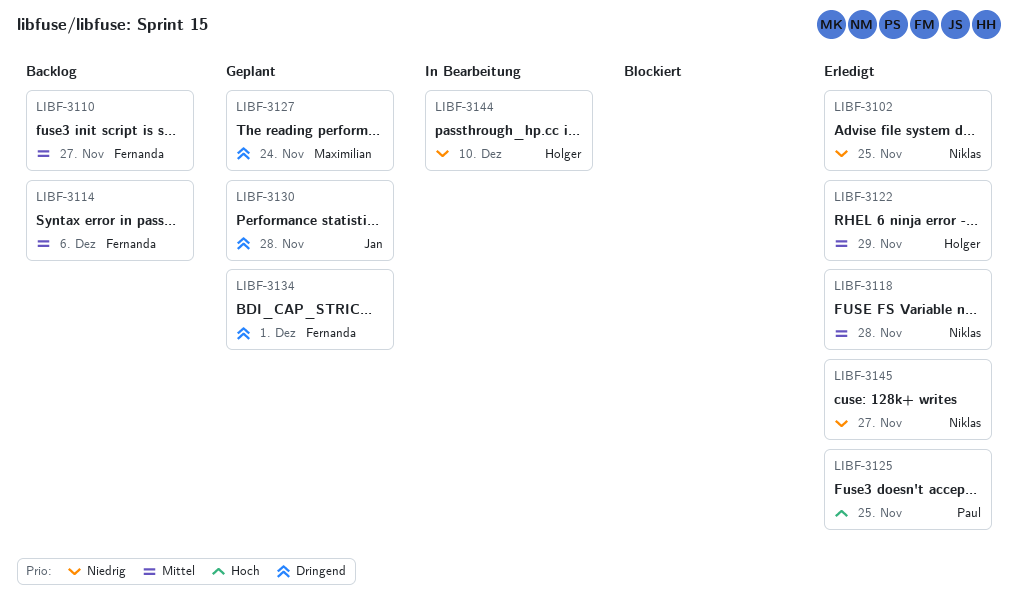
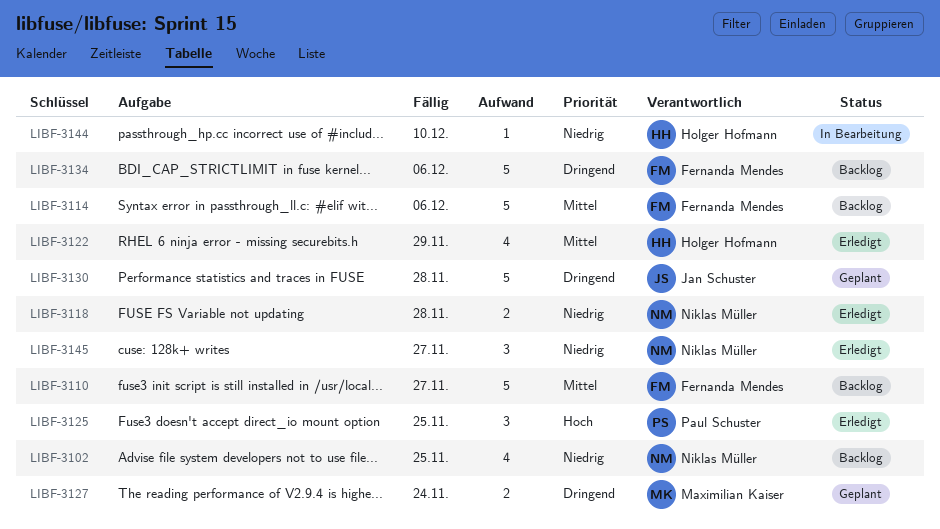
LIBF-3102, status: Erledigt -> Backlog
LIBF-3118, priority: Mittel -> Niedrig
LIBF-3134, status: Geplant -> Backlog
LIBF-3134, due: Dec 1 -> Dec 6

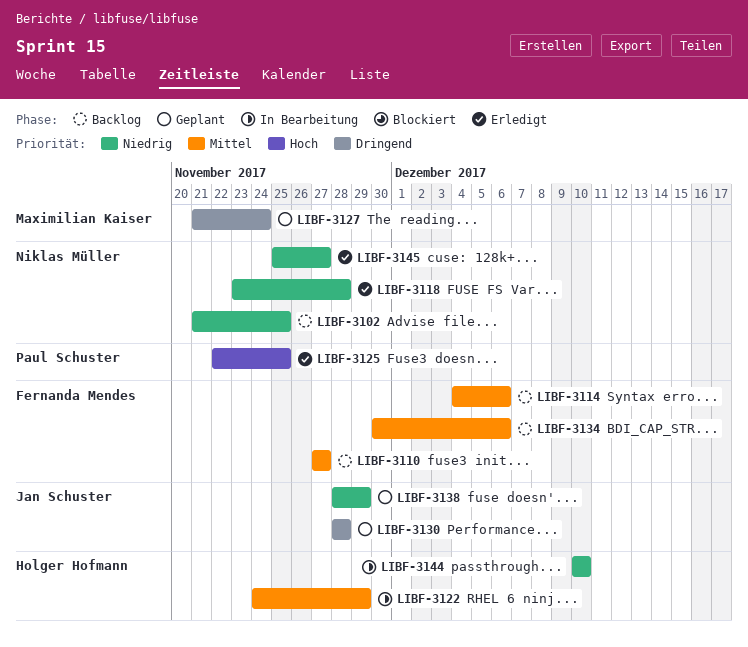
LIBF-3122, status: Erledigt -> In Bearbeitung
LIBF-3134, priority: Dringend -> Mittel
LIBF-3138: none -> present

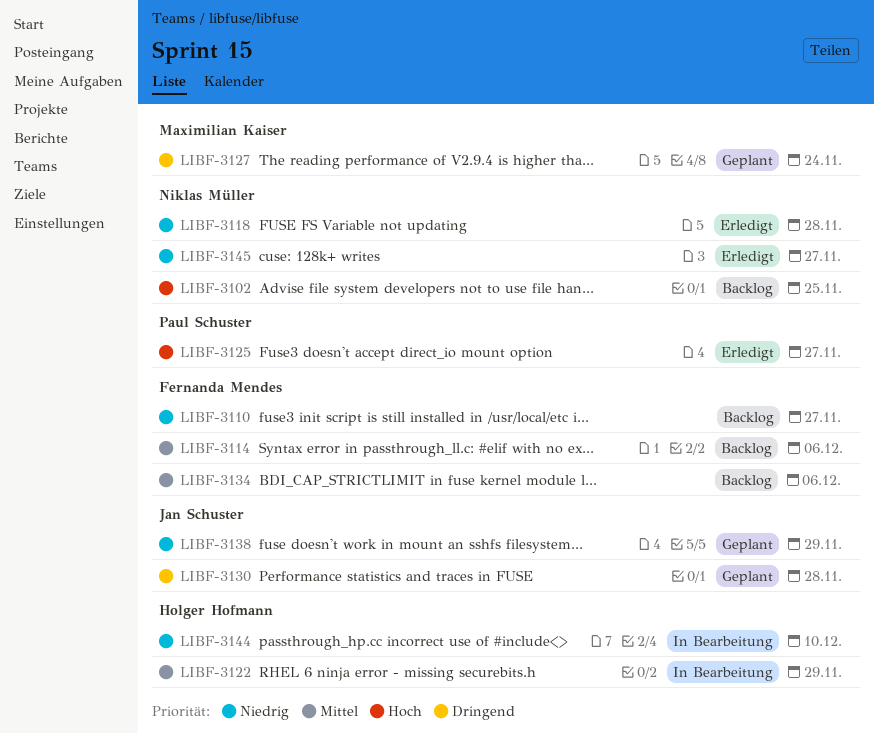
LIBF-3102, priority: Niedrig -> Hoch
LIBF-3110, priority: Mittel -> Niedrig
LIBF-3125, due: Nov 25 -> Nov 27

